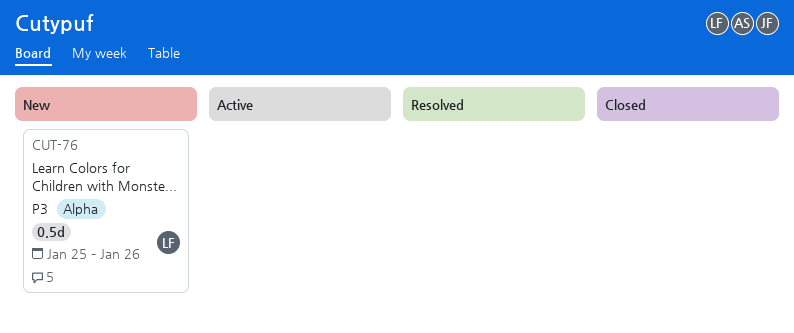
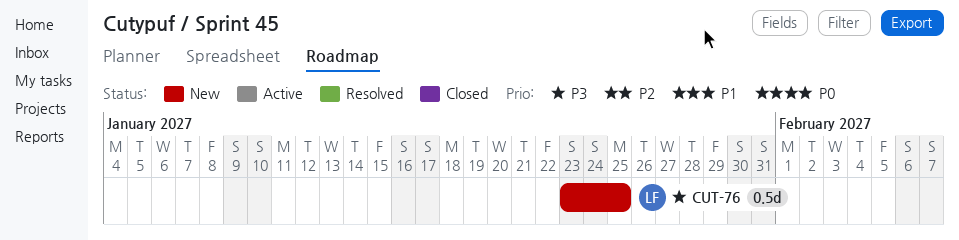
CUT-76, start: Jan 25 -> Jan 23
CUT-76, due: Jan 26 -> Jan 25

